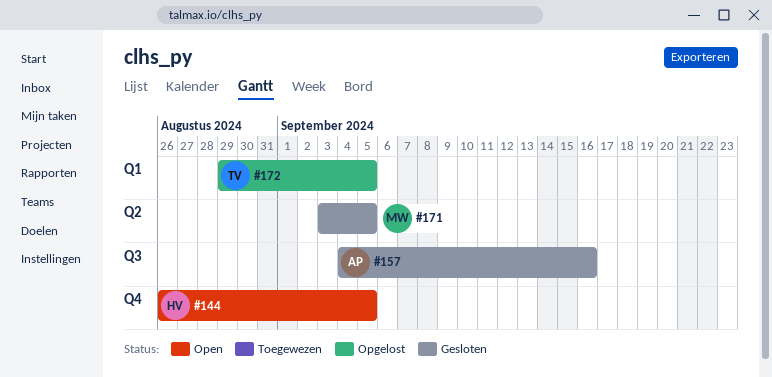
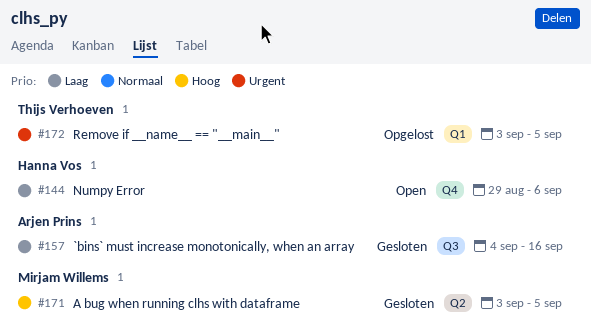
#144, start: Aug 26 -> Aug 29
#144, due: Sep 5 -> Sep 6
#172, start: Aug 29 -> Sep 3

